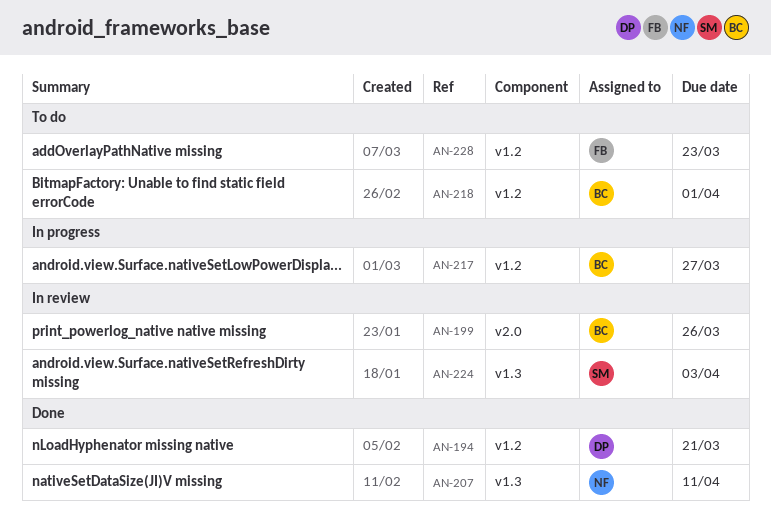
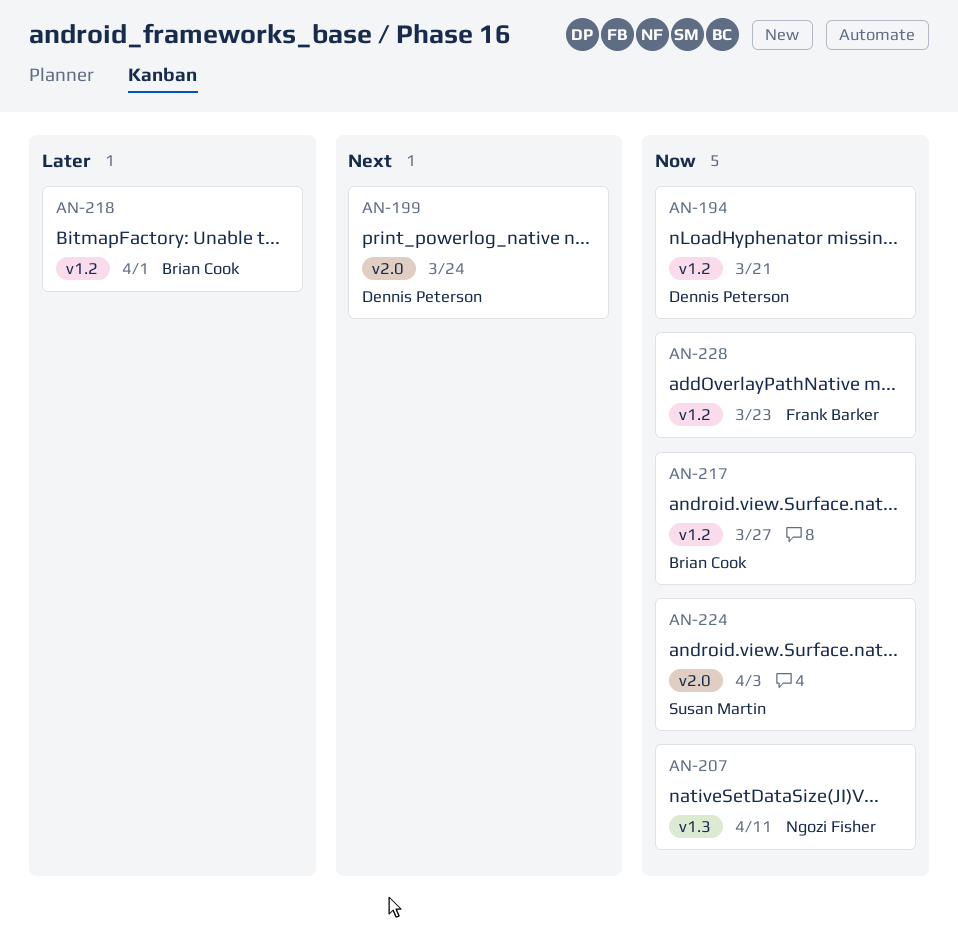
AN-199, owner: Brian Cook -> Dennis Peterson
AN-199, due: Mar 26 -> Mar 24
AN-224, label: v1.3 -> v2.0

